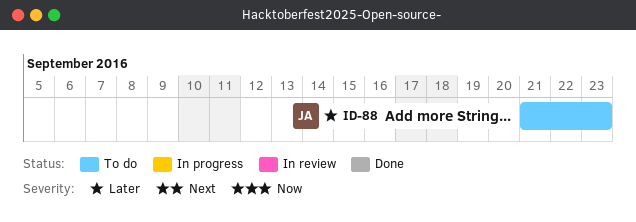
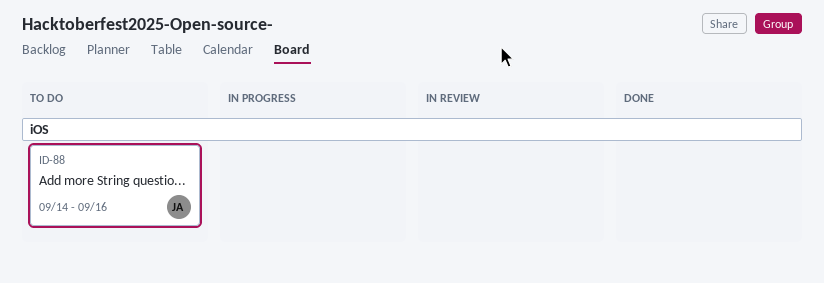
ID-88, start: Sep 21 -> Sep 14
ID-88, due: Sep 23 -> Sep 16

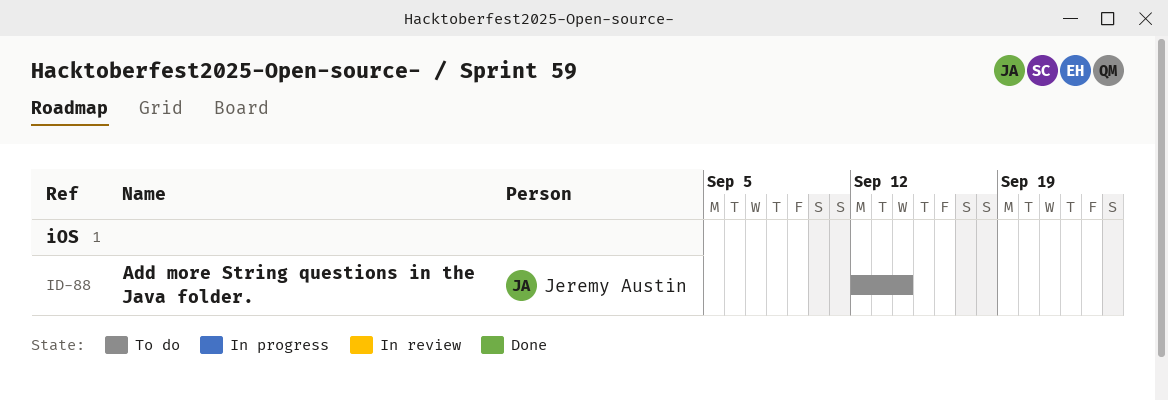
ID-88, start: Sep 14 -> Sep 12
ID-88, due: Sep 16 -> Sep 14

